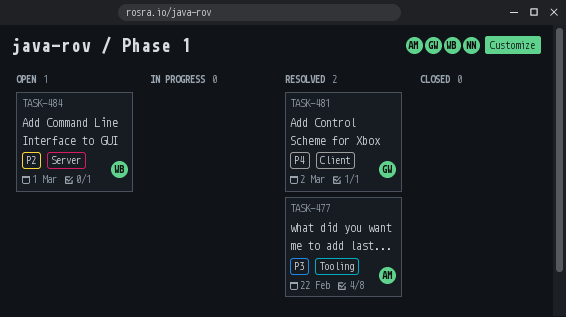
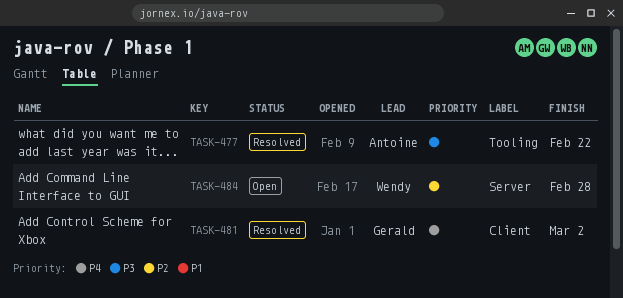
TASK-484, due: Mar 1 -> Feb 28

